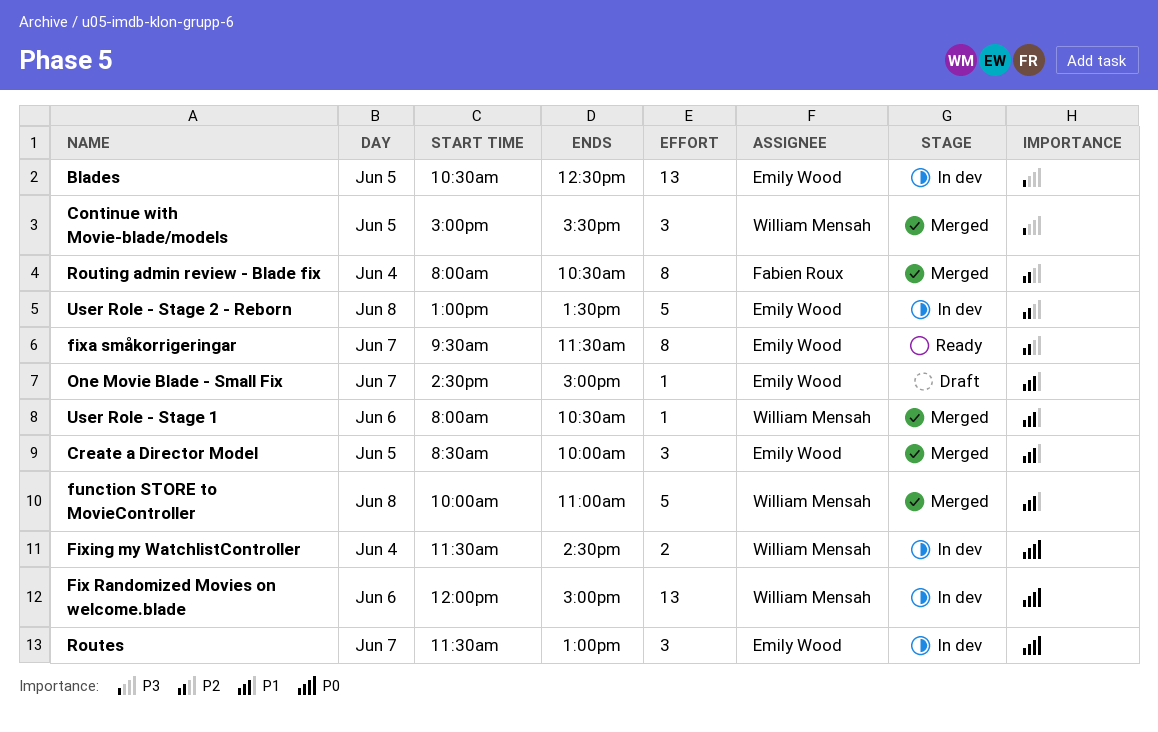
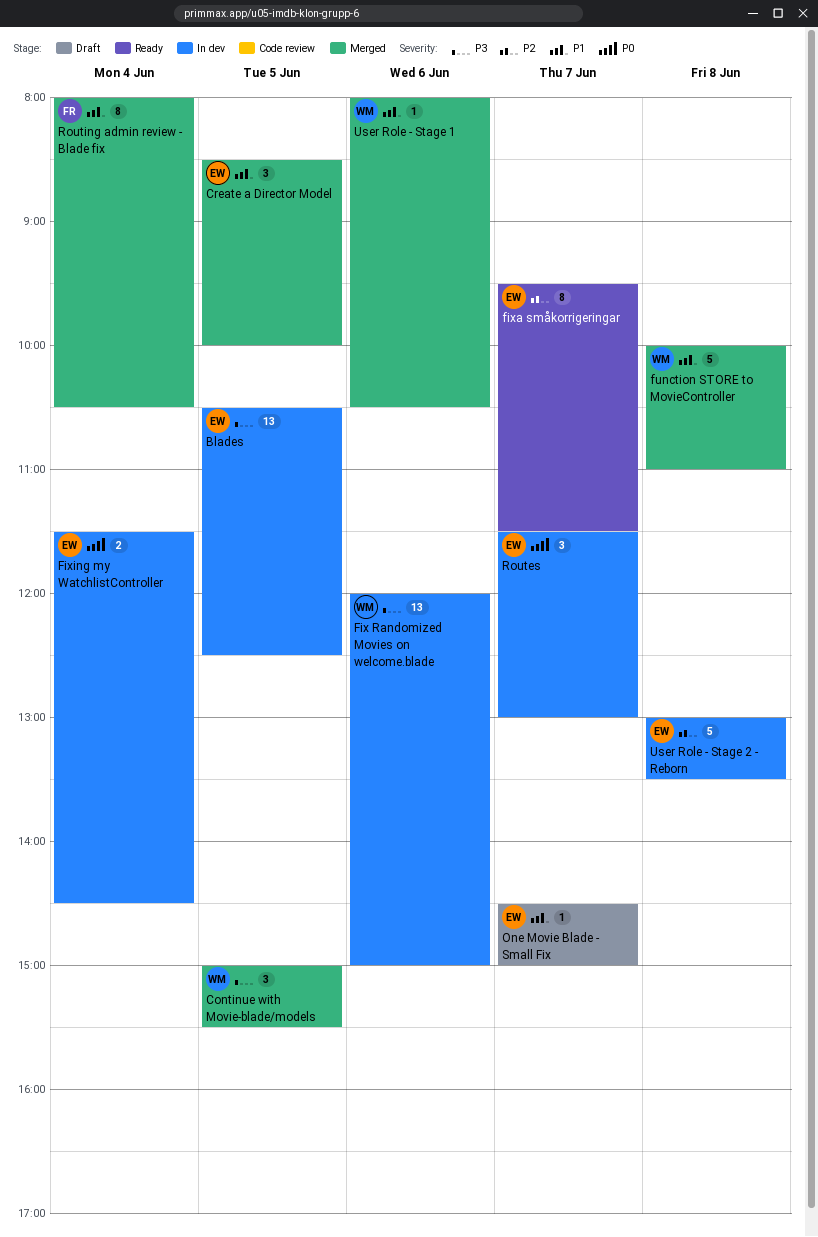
Fix Randomized Movies on welcome.blade, priority: P0 -> P3
Fixing my WatchlistController, owner: William Mensah -> Emily Wood
Routing admin review - Blade fix, priority: P2 -> P1

